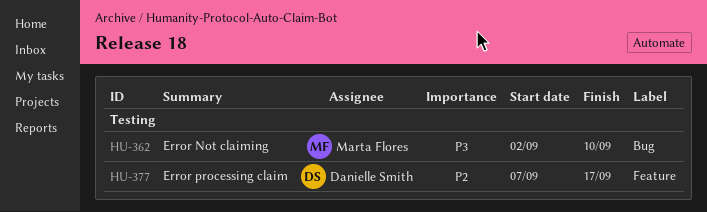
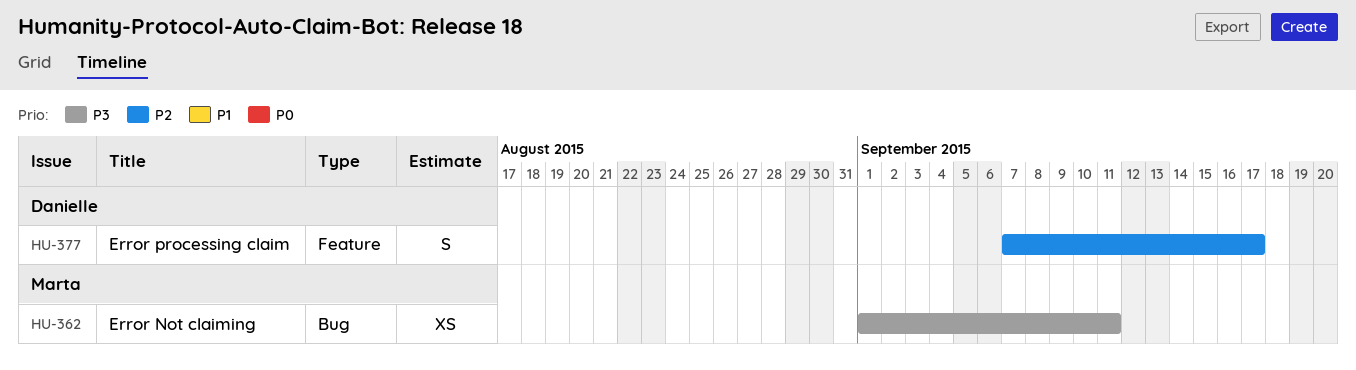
HU-362, start: Sep 2 -> Sep 1
HU-362, due: Sep 10 -> Sep 11

